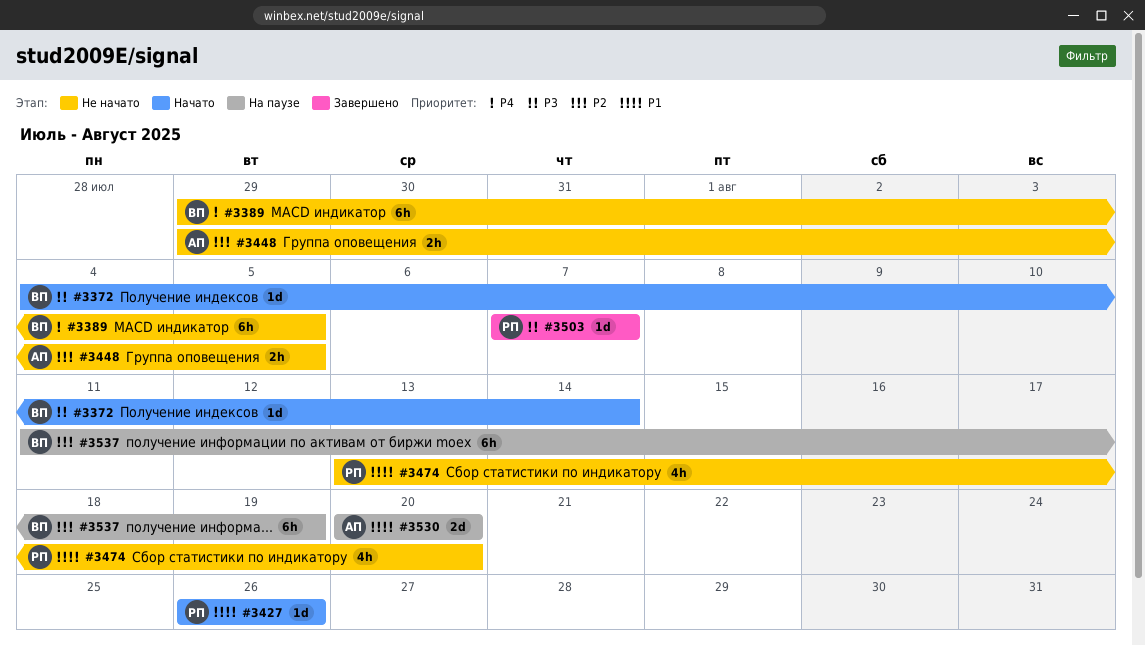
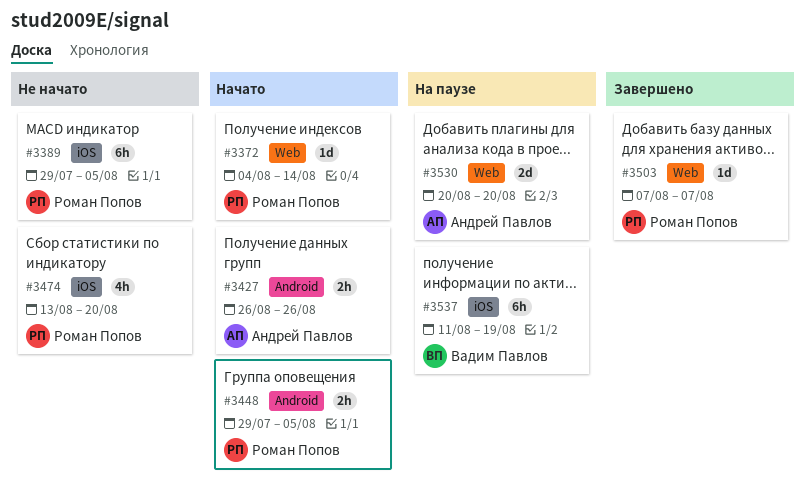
#3372, owner: Вадим Павлов -> Роман Попов
#3389, owner: Вадим Павлов -> Роман Попов
#3427, owner: Роман Попов -> Андрей Павлов
#3427, estimate: 1d -> 2h
#3448, status: Не начато -> Начато
#3448, owner: Андрей Павлов -> Роман Попов

